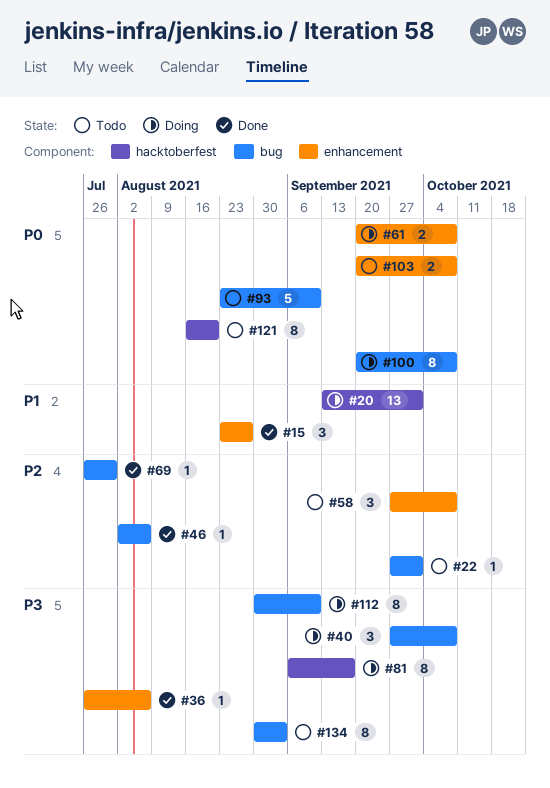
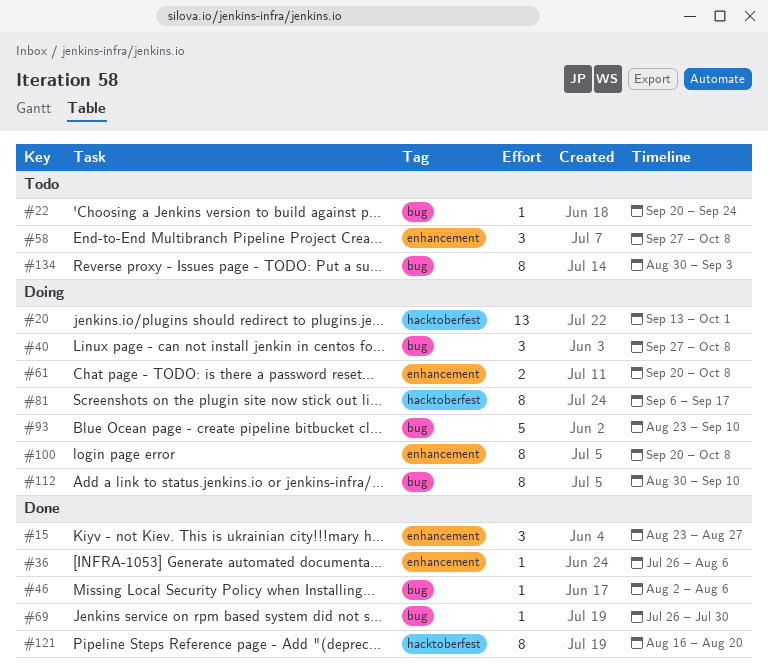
#22, start: Sep 27 -> Sep 20
#22, due: Oct 1 -> Sep 24
#93, status: Todo -> Doing
#100, label: bug -> enhancement
#103: present -> none
#121, status: Todo -> Done

